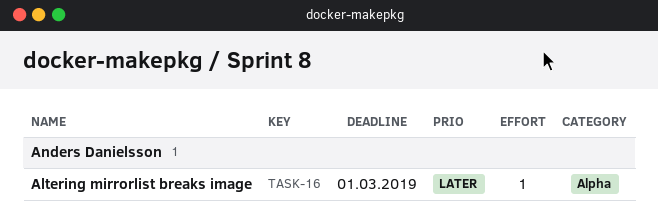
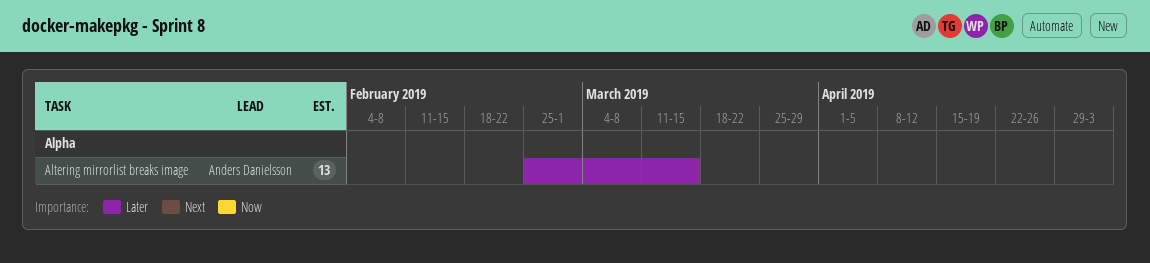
Altering mirrorlist breaks image, estimate: 1 -> 13
Altering mirrorlist breaks image, due: Mar 1 -> Mar 15

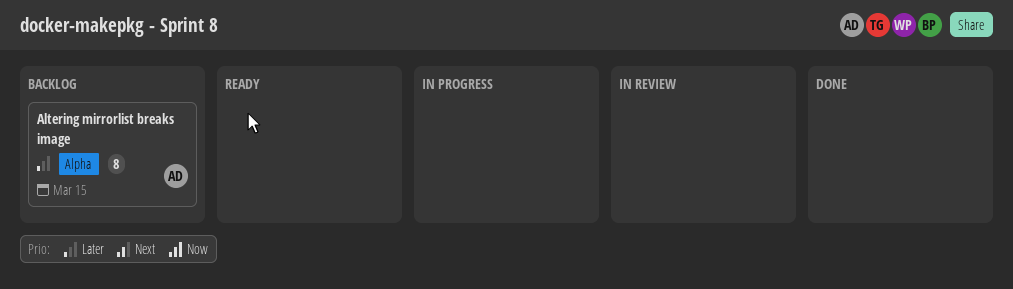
Altering mirrorlist breaks image, estimate: 13 -> 8

